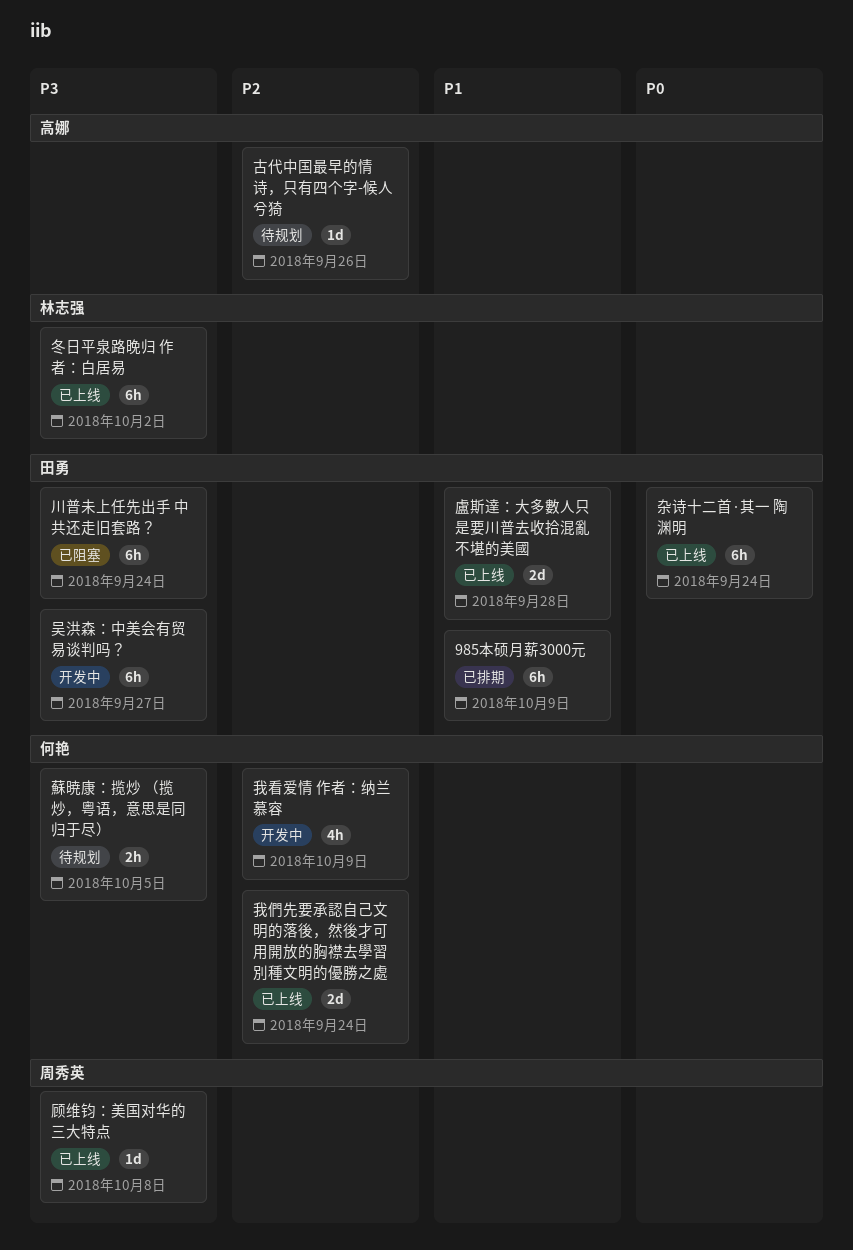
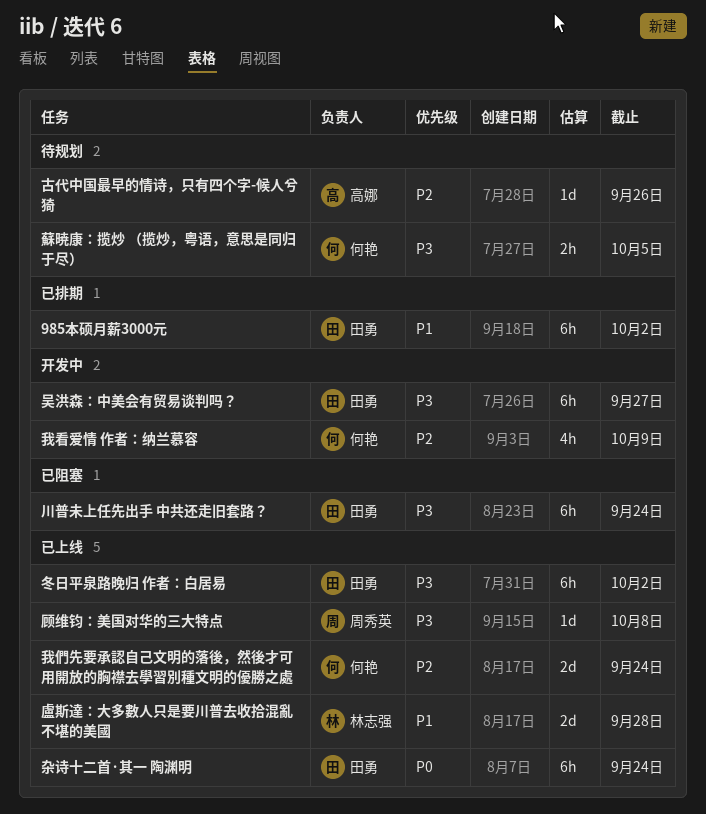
985本硕月薪3000元, due: Oct 9 -> Oct 2
冬日平泉路晚归 作者：白居易, owner: 林志强 -> 田勇
盧斯達：大多數人只是要川普去收拾混亂不堪的美國, owner: 田勇 -> 林志强

